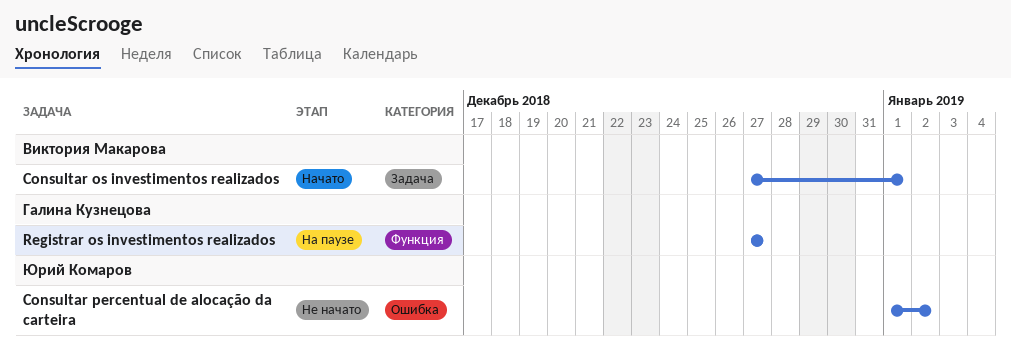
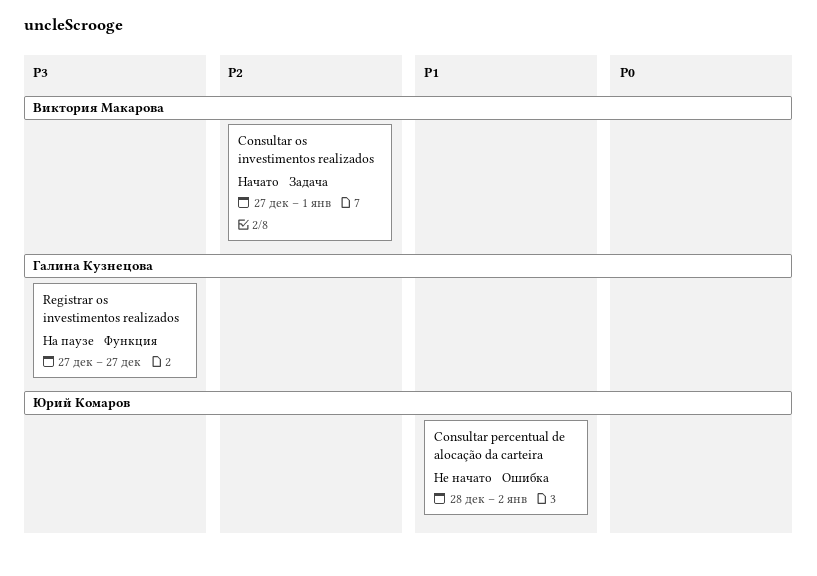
Consultar percentual de alocação da carteira, start: Jan 1 -> Dec 28

